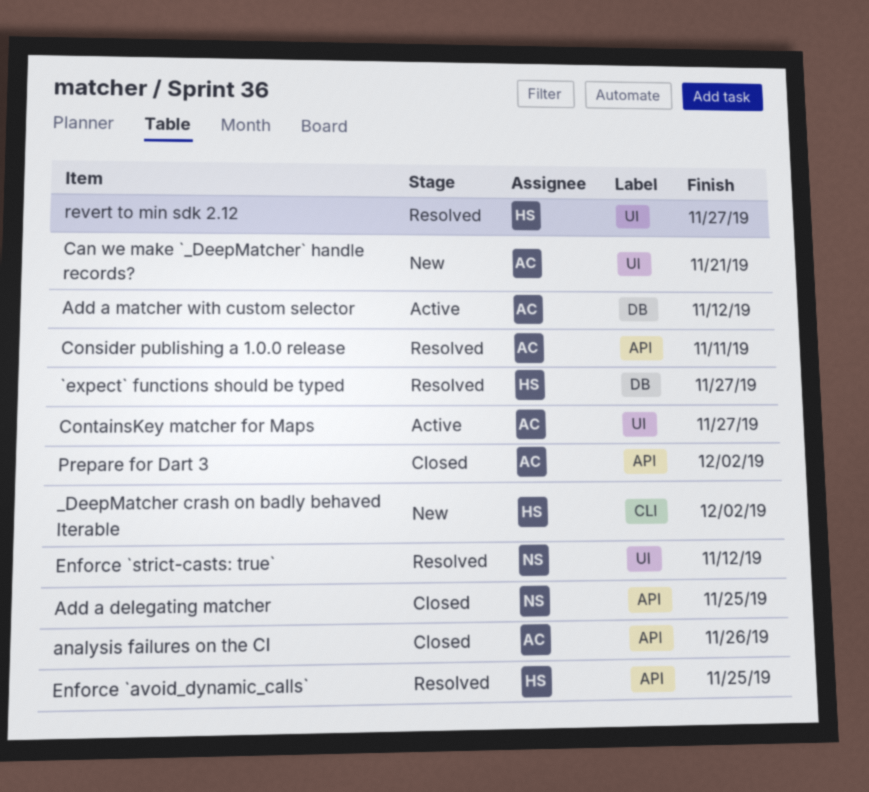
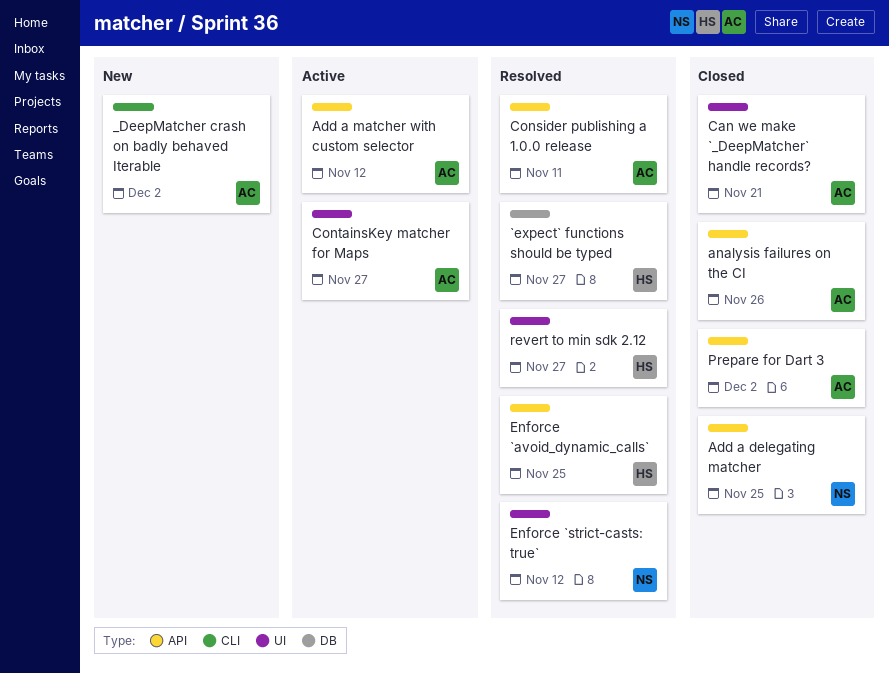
_DeepMatcher crash on badly behaved Iterable, owner: HS -> AC
Add a matcher with custom selector, label: DB -> API
Can we make `_DeepMatcher` handle records?, status: New -> Closed

